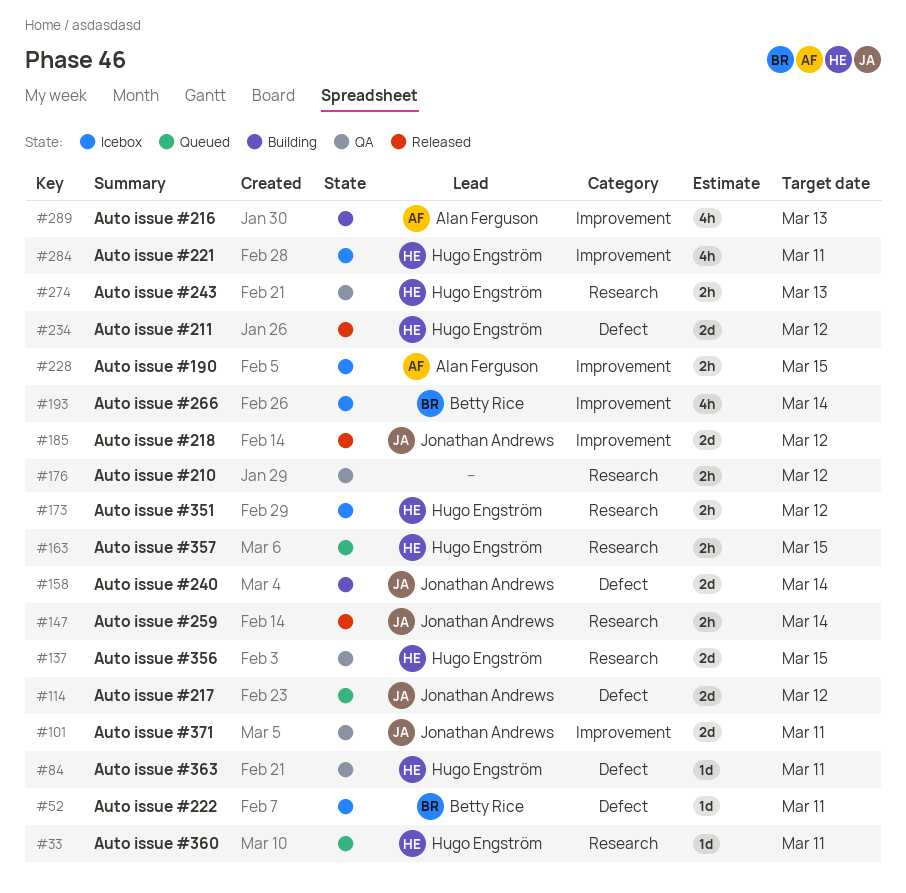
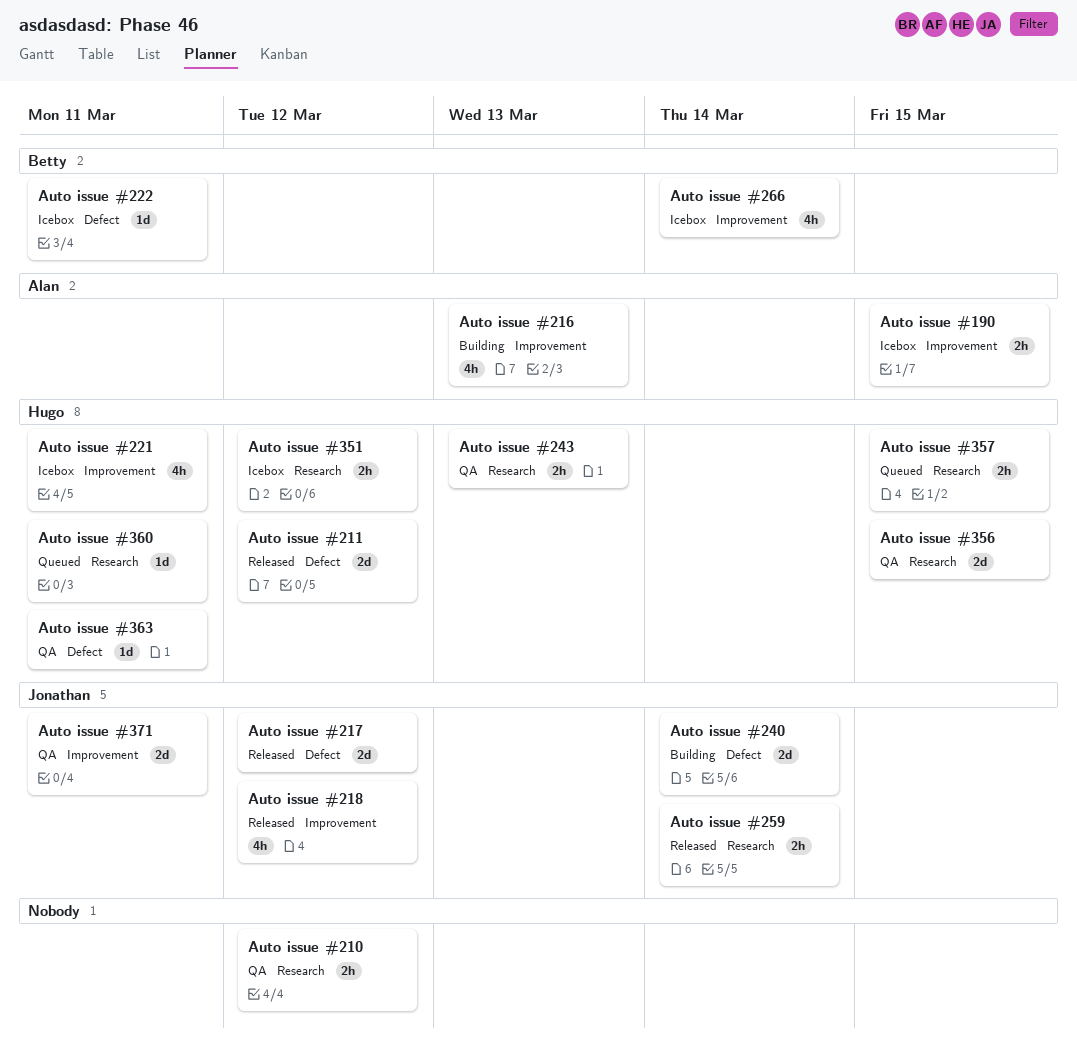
Auto issue #217, status: Queued -> Released
Auto issue #218, estimate: 2d -> 4h

